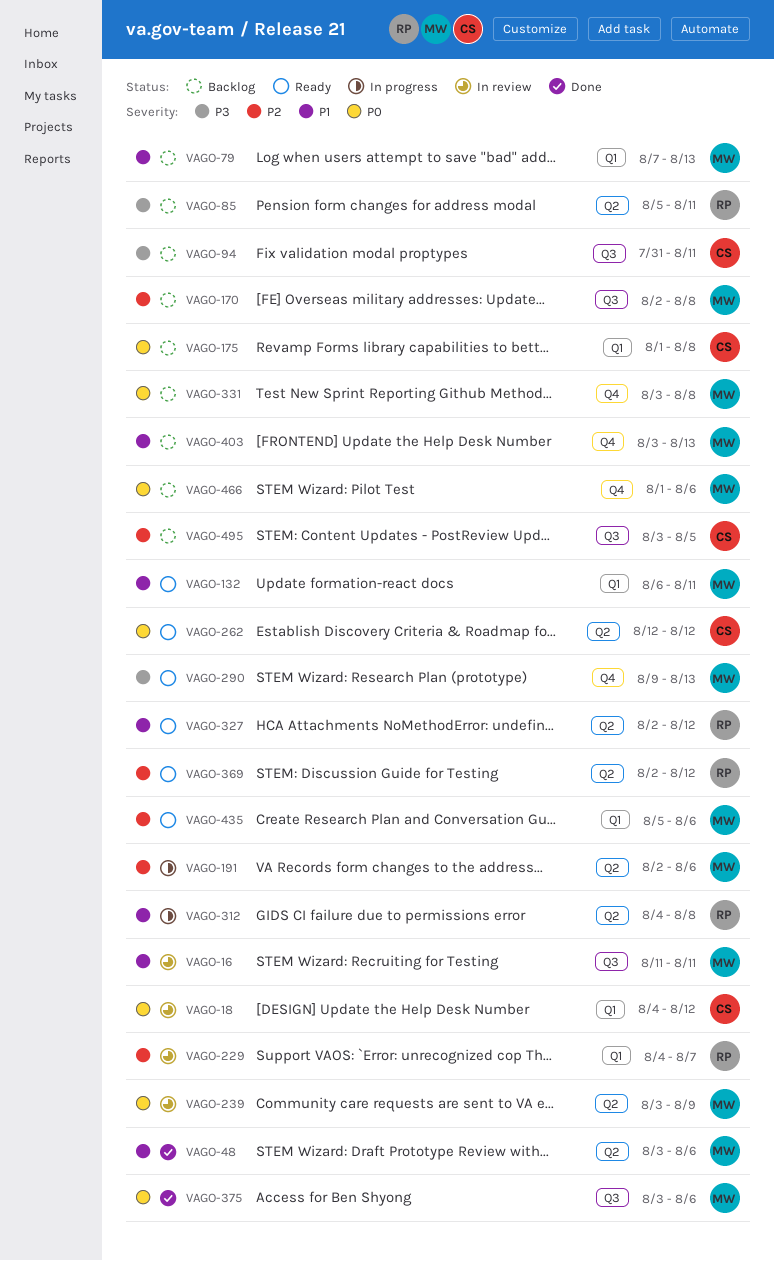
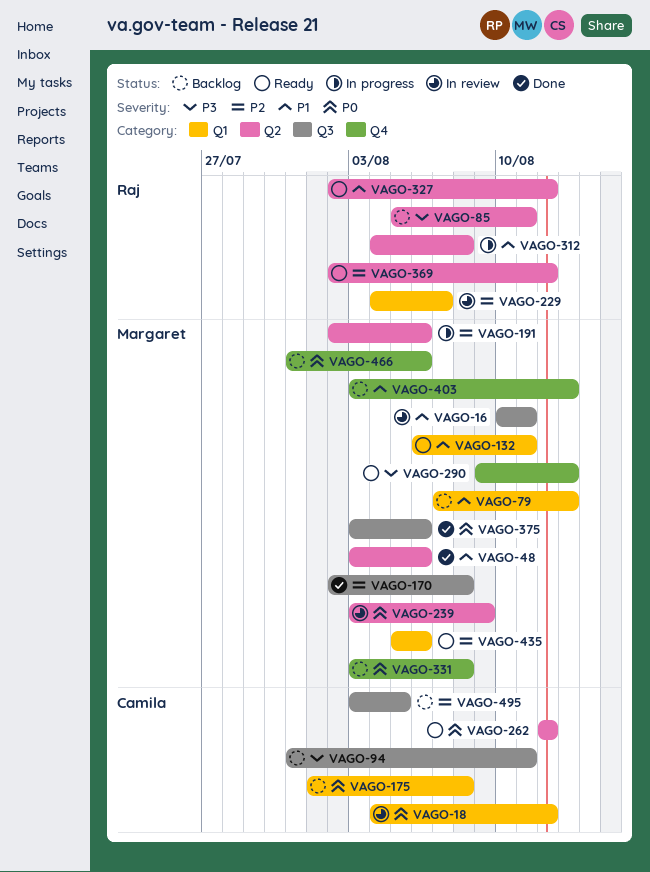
VAGO-16, start: Aug 11 -> Aug 10
VAGO-170, status: Backlog -> Done
VAGO-466, start: Aug 1 -> Jul 31

